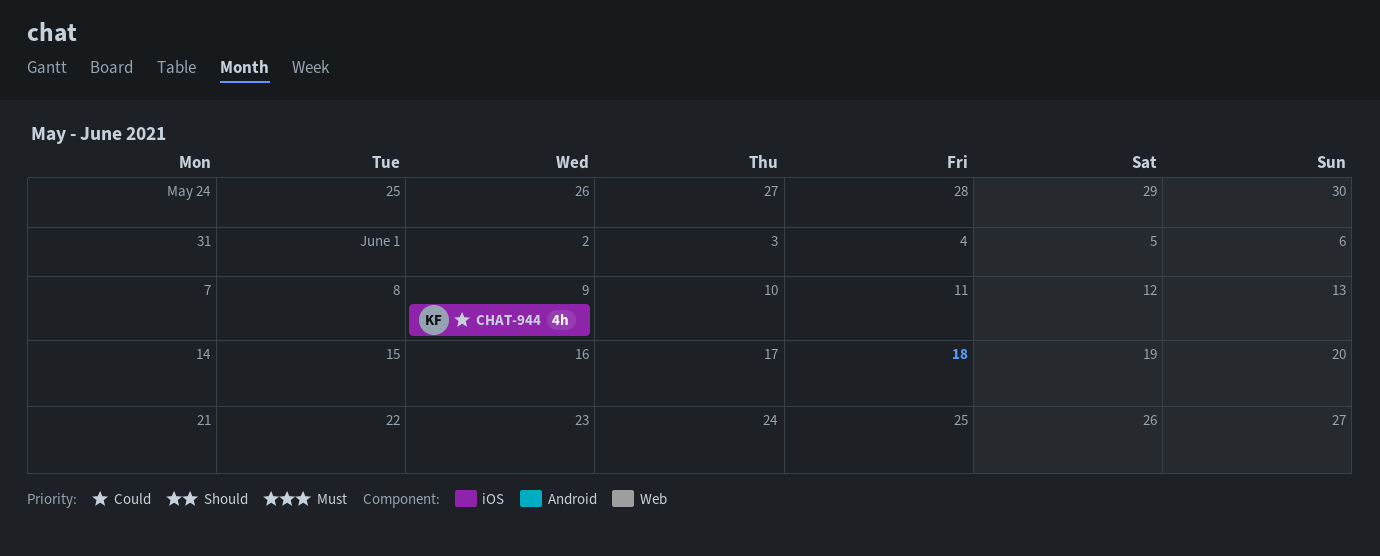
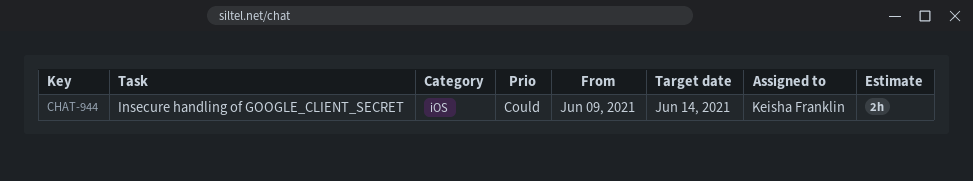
CHAT-944, estimate: 4h -> 2h
CHAT-944, due: Jun 9 -> Jun 14

